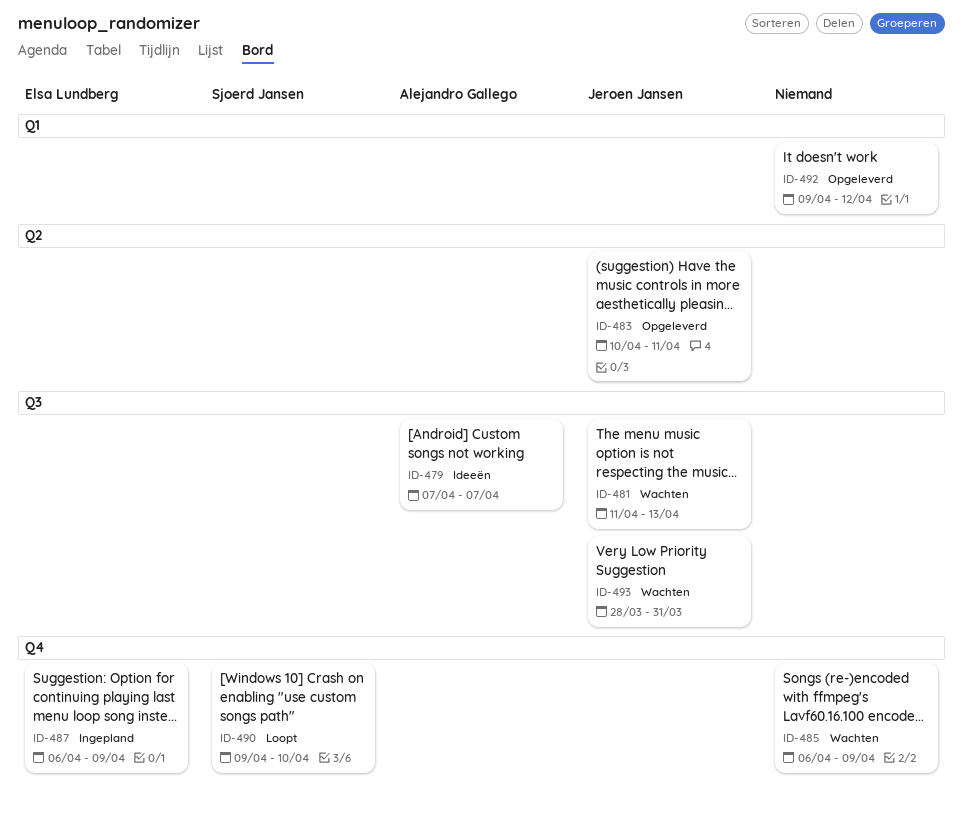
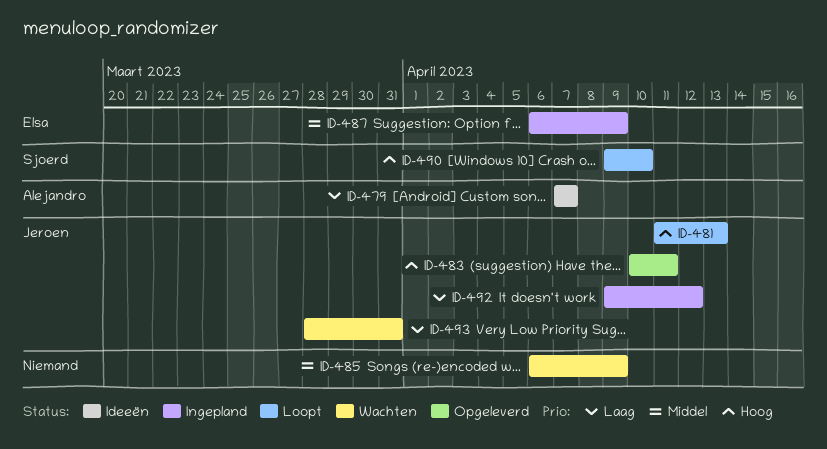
ID-481, status: Wachten -> Loopt
ID-492, status: Opgeleverd -> Ingepland
ID-492, owner: none -> Jeroen Jansen

